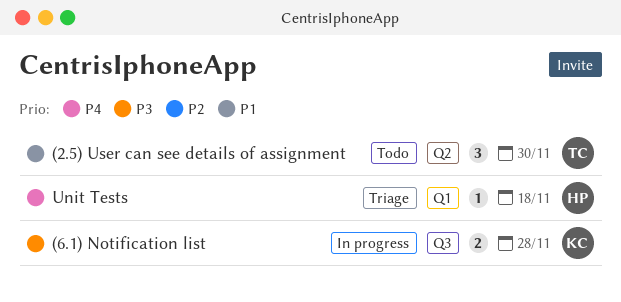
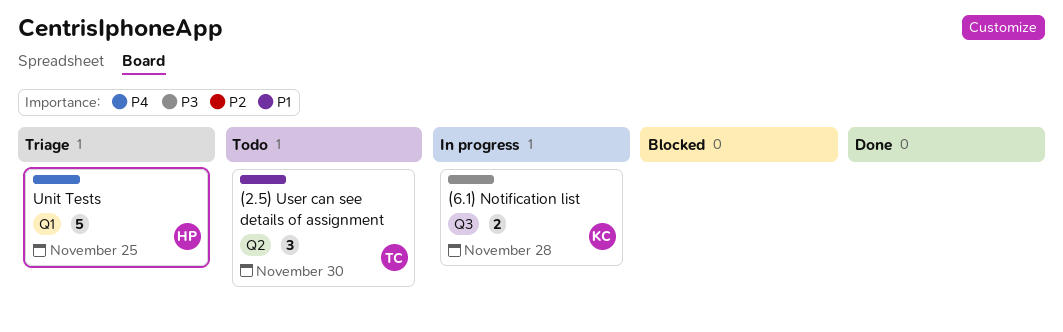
Unit Tests, estimate: 1 -> 5
Unit Tests, due: Nov 18 -> Nov 25

